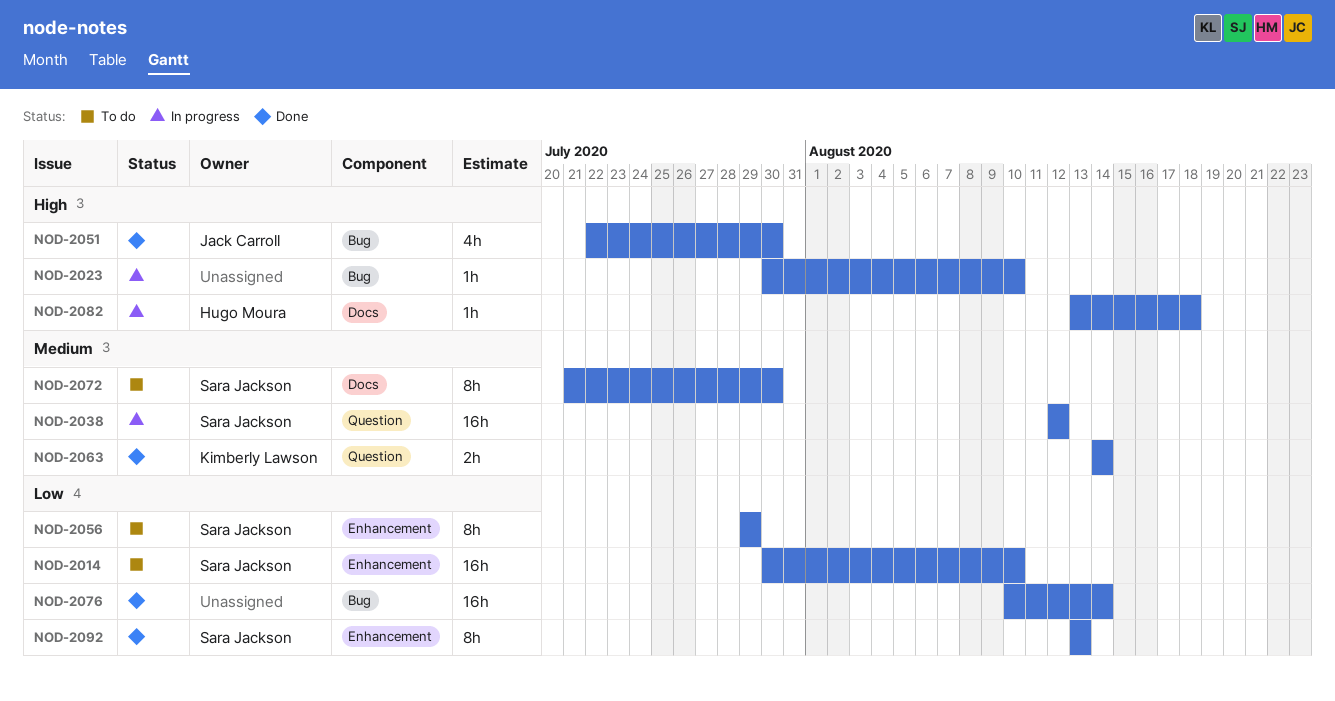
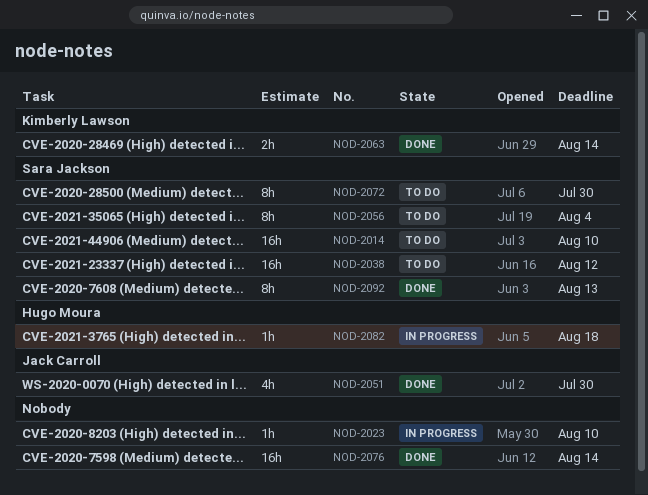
NOD-2038, status: In progress -> To do
NOD-2056, due: Jul 29 -> Aug 4

